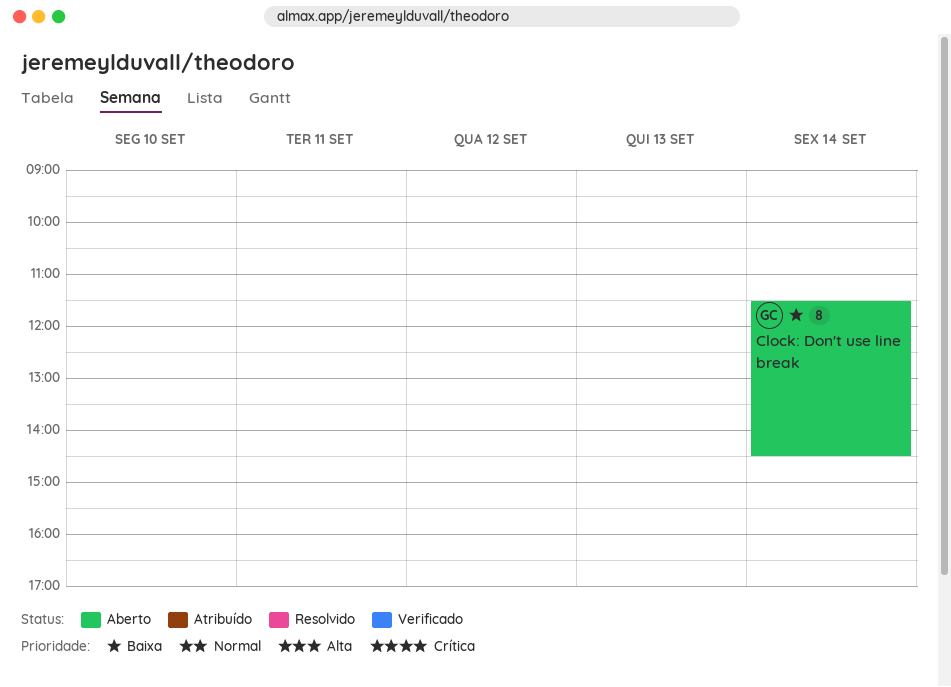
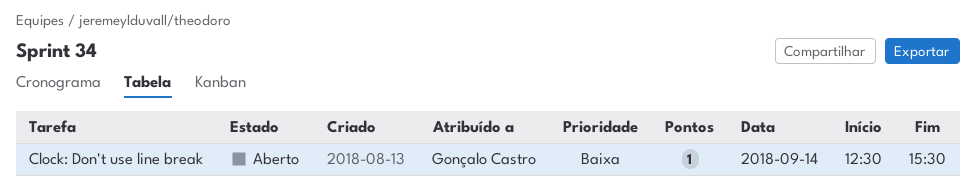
Clock: Don't use line break, estimate: 8 -> 1
Clock: Don't use line break, begins: 11:30 -> 12:30
Clock: Don't use line break, ends: 14:30 -> 15:30

